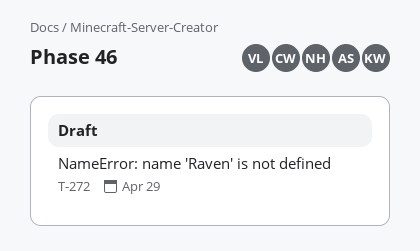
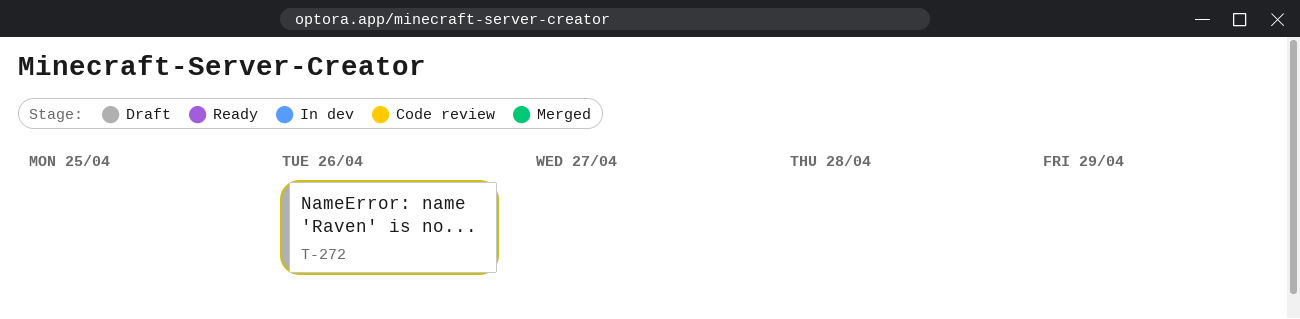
T-272, due: Apr 29 -> Apr 26

